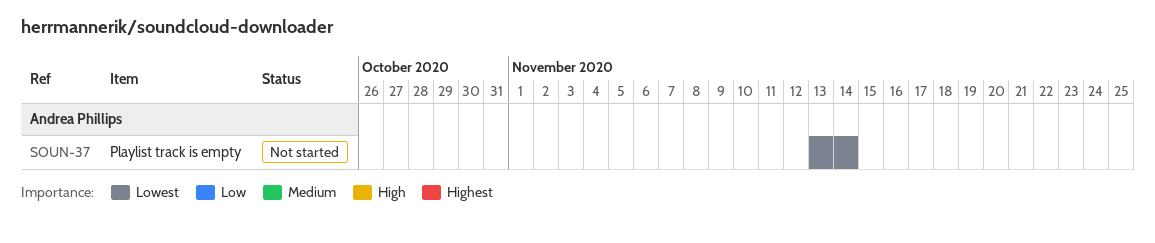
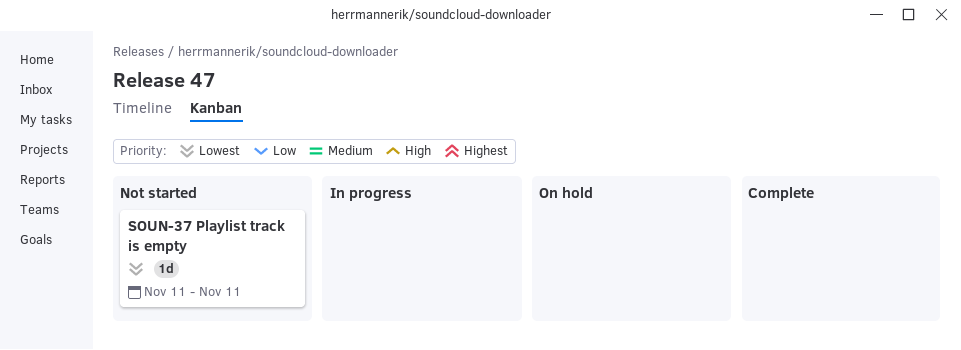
SOUN-37, start: Nov 13 -> Nov 11
SOUN-37, due: Nov 14 -> Nov 11

